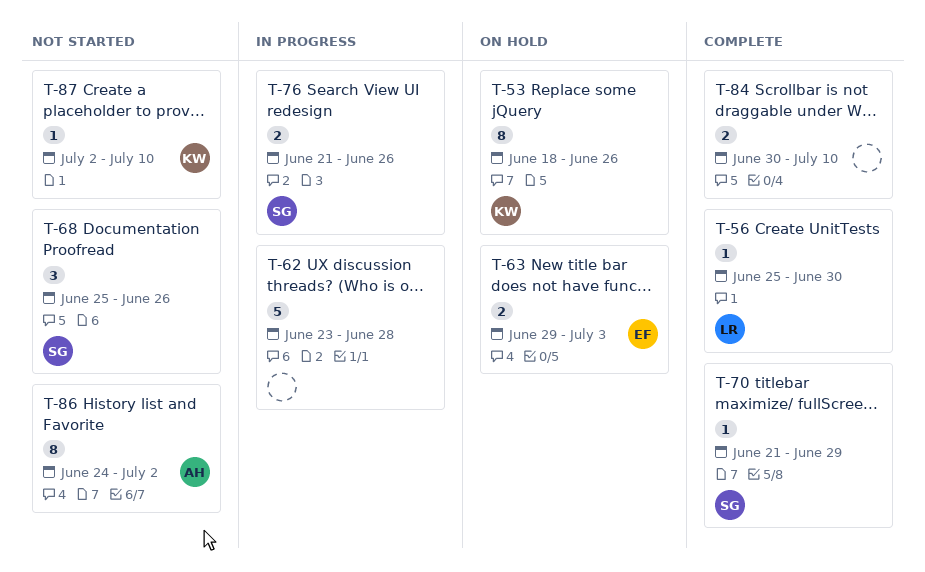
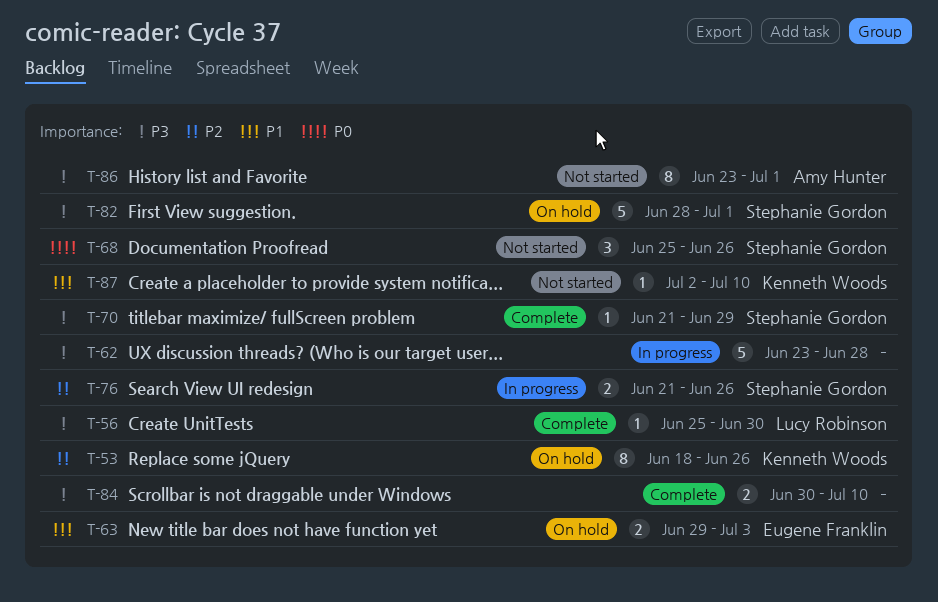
T-82: none -> present
T-86, start: Jun 24 -> Jun 23
T-86, due: Jul 2 -> Jul 1

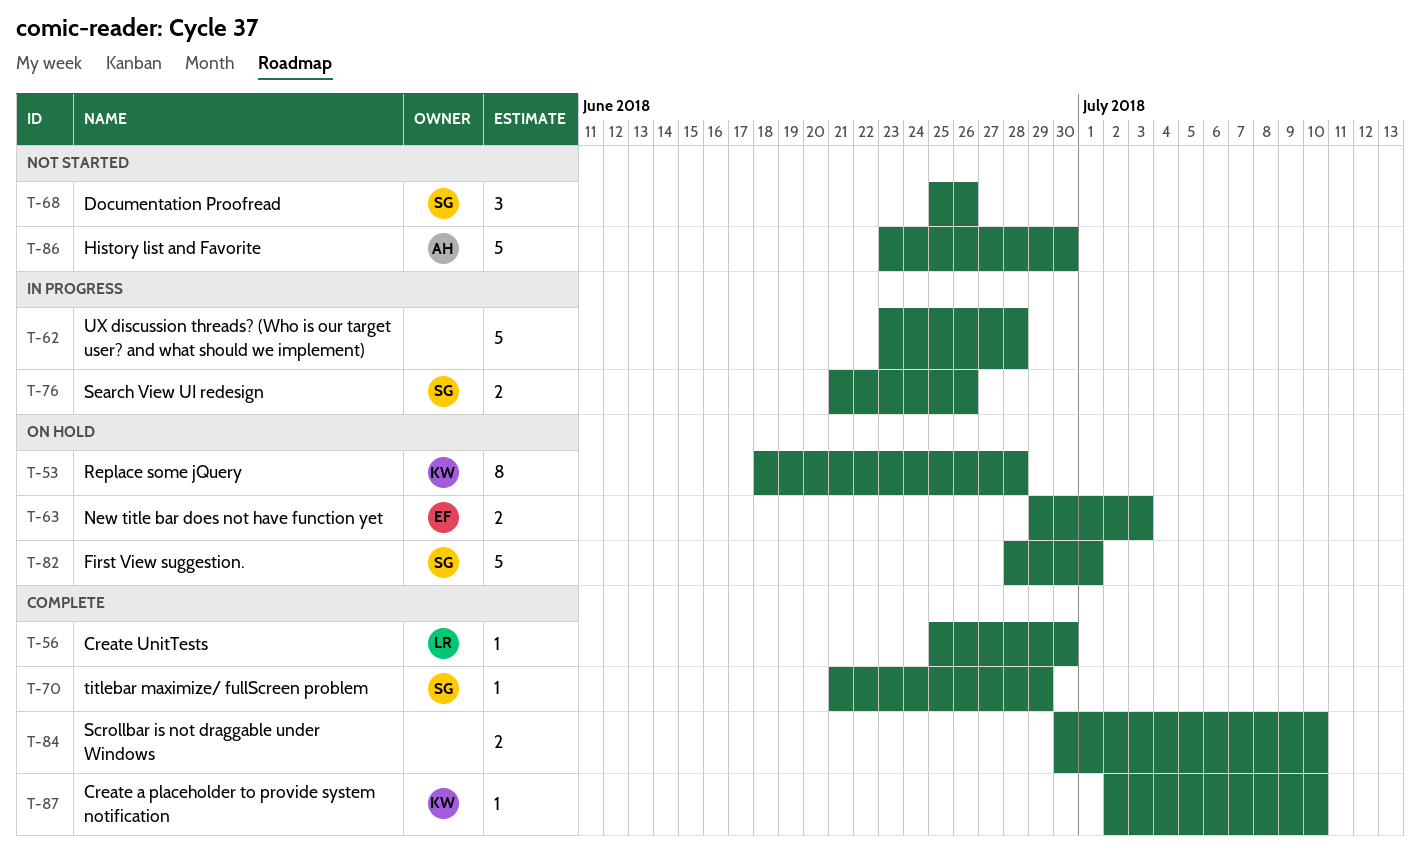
T-53, due: Jun 26 -> Jun 28
T-86, estimate: 8 -> 5
T-86, due: Jul 1 -> Jun 30
T-87, status: Not started -> Complete

